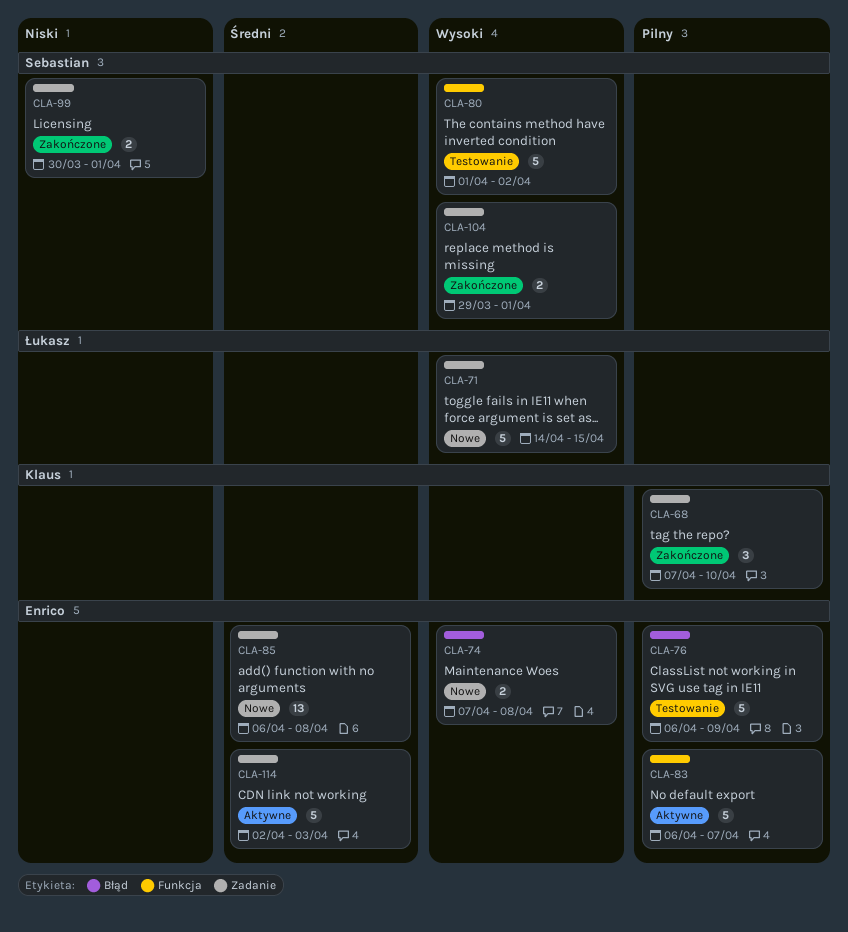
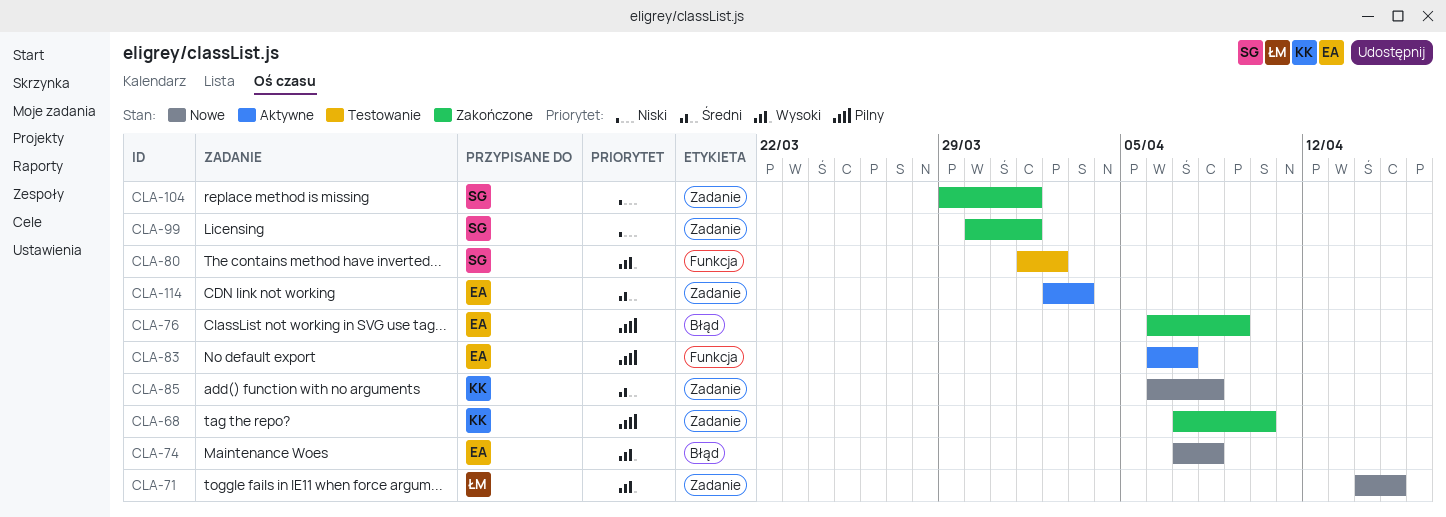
CLA-76, status: Testowanie -> Zakończone
CLA-85, owner: Enrico -> Klaus
CLA-104, priority: Wysoki -> Niski

